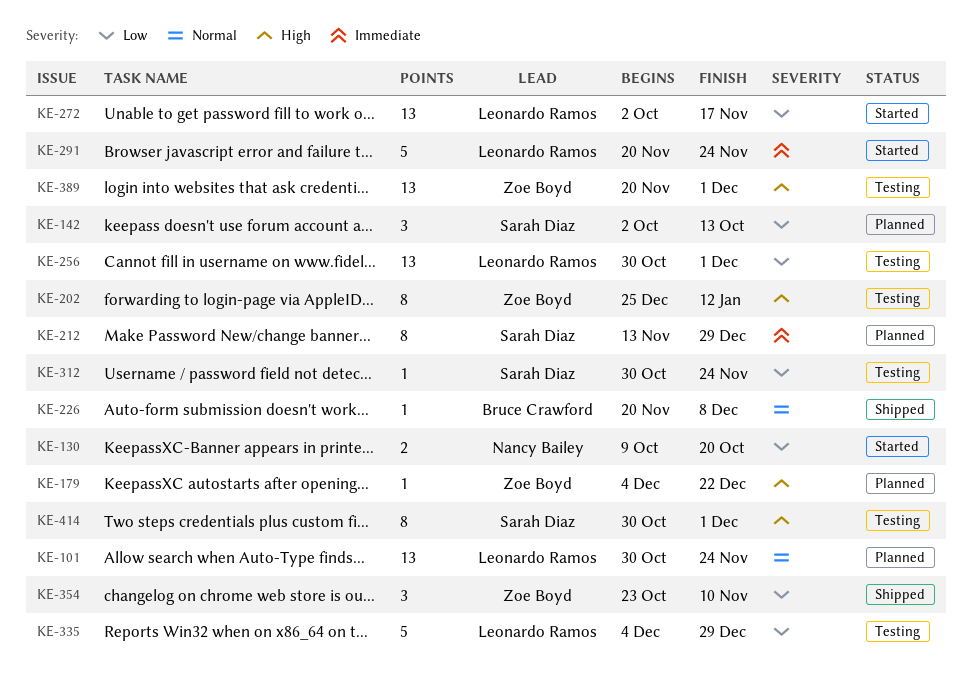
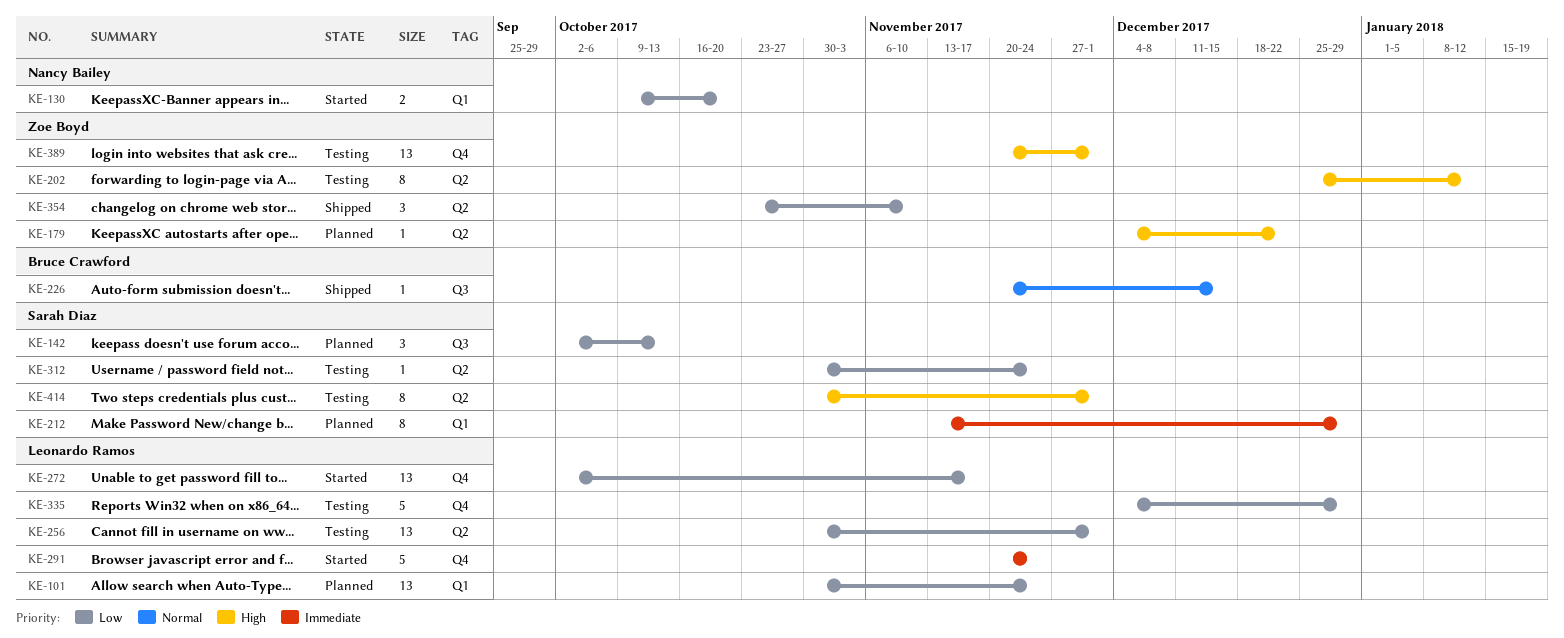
KE-101, priority: Normal -> Low
KE-226, due: Dec 8 -> Dec 15

